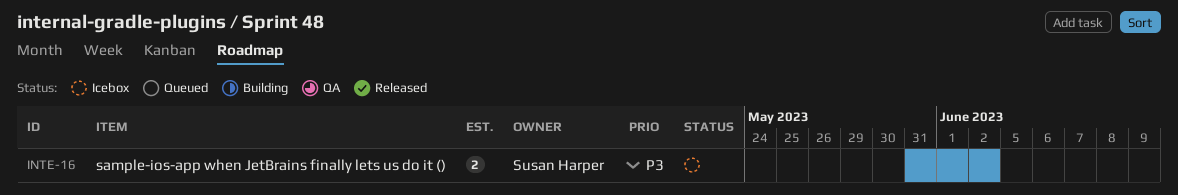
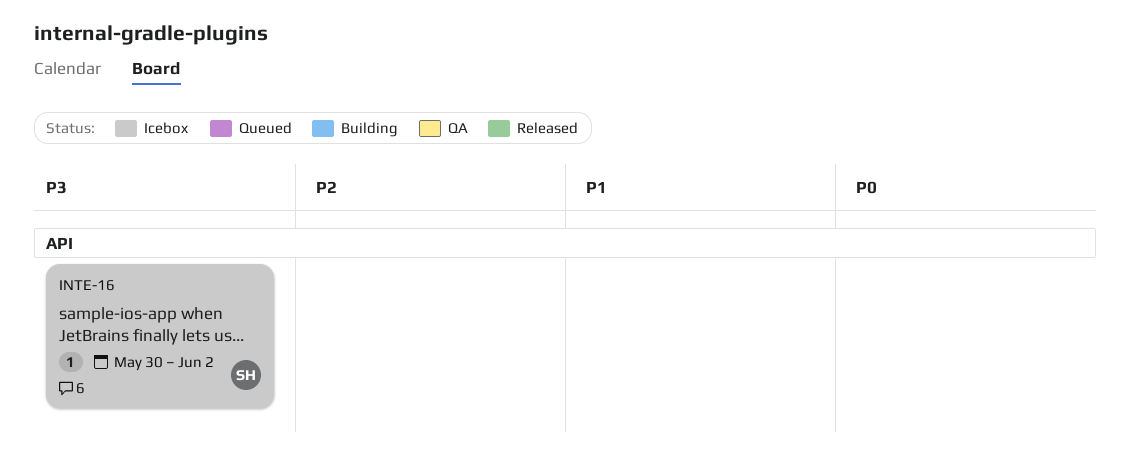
INTE-16, estimate: 2 -> 1
INTE-16, start: May 31 -> May 30

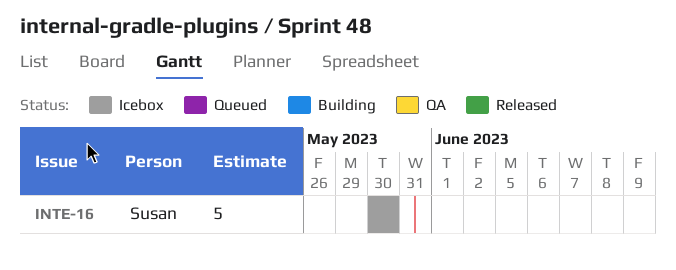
INTE-16, estimate: 1 -> 5
INTE-16, due: Jun 2 -> May 30

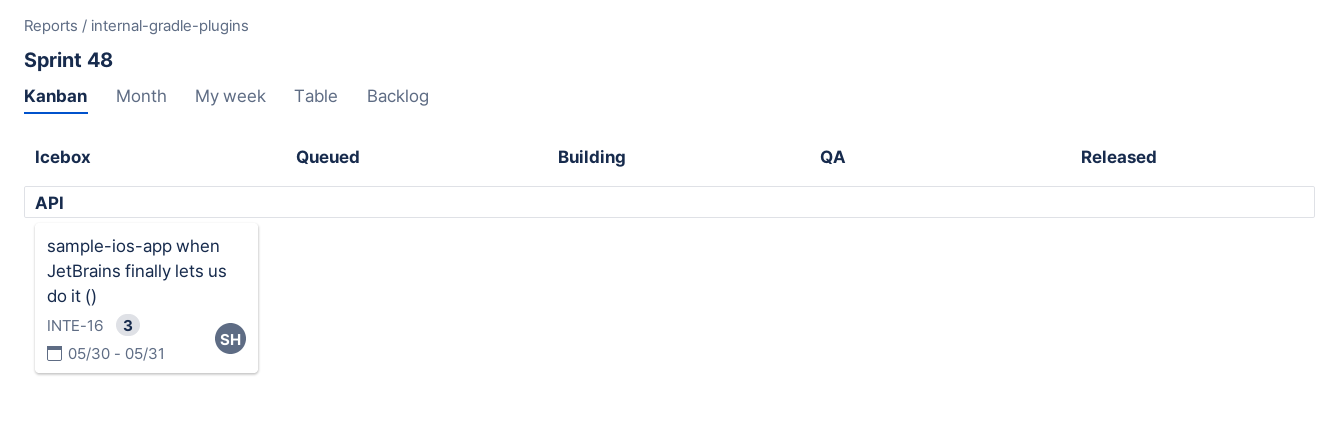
INTE-16, estimate: 5 -> 3
INTE-16, due: May 30 -> May 31

